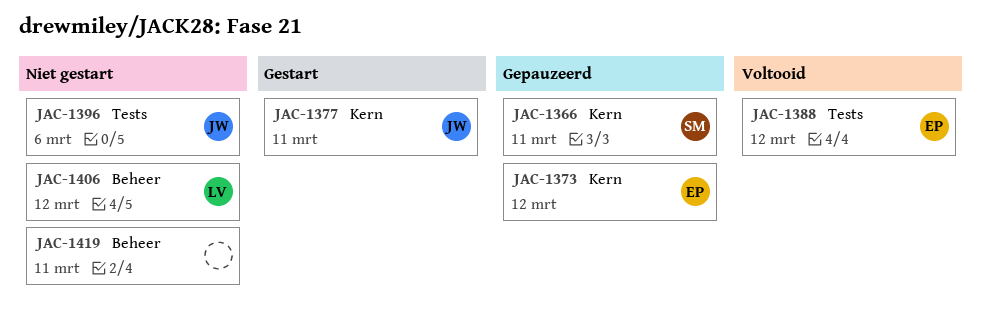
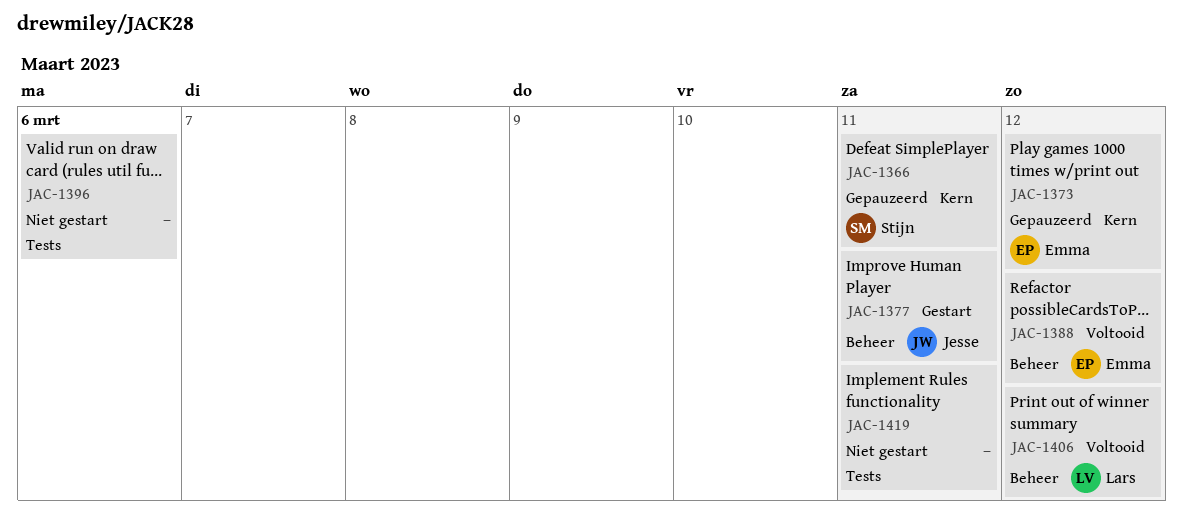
JAC-1377, label: Kern -> Beheer
JAC-1388, label: Tests -> Beheer
JAC-1396, owner: Jesse -> none
JAC-1406, status: Niet gestart -> Voltooid
JAC-1419, label: Beheer -> Tests

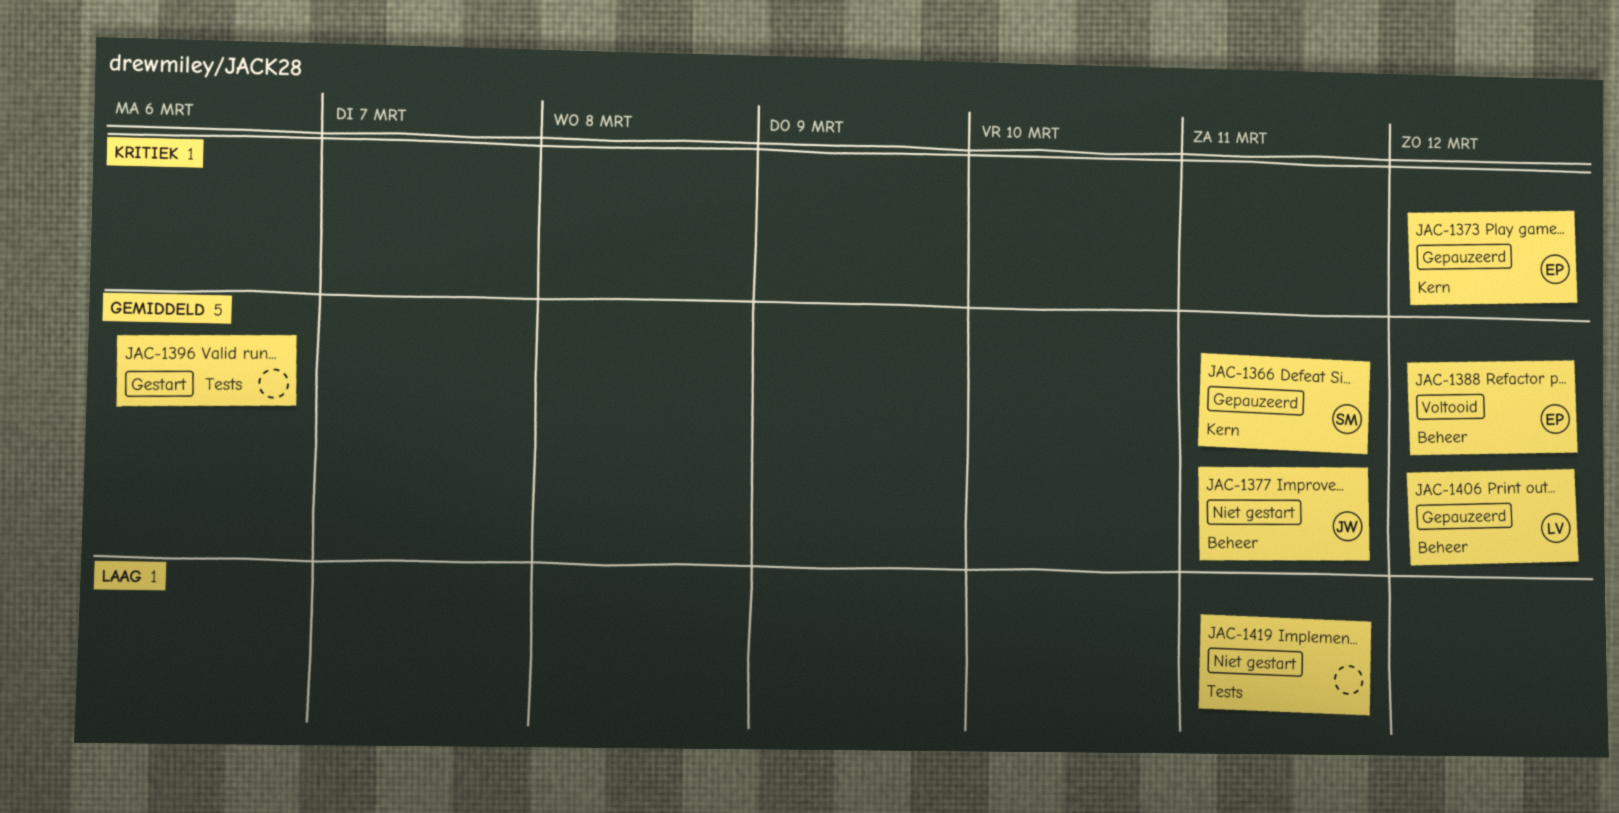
JAC-1377, status: Gestart -> Niet gestart
JAC-1396, status: Niet gestart -> Gestart
JAC-1406, status: Voltooid -> Gepauzeerd

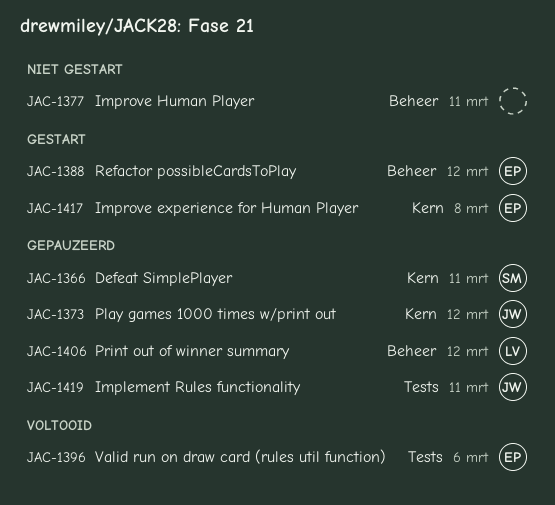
JAC-1373, owner: EP -> JW
JAC-1377, owner: JW -> none
JAC-1388, status: Voltooid -> Gestart
JAC-1396, status: Gestart -> Voltooid
JAC-1396, owner: none -> EP
JAC-1417: none -> present
JAC-1419, status: Niet gestart -> Gepauzeerd
JAC-1419, owner: none -> JW

